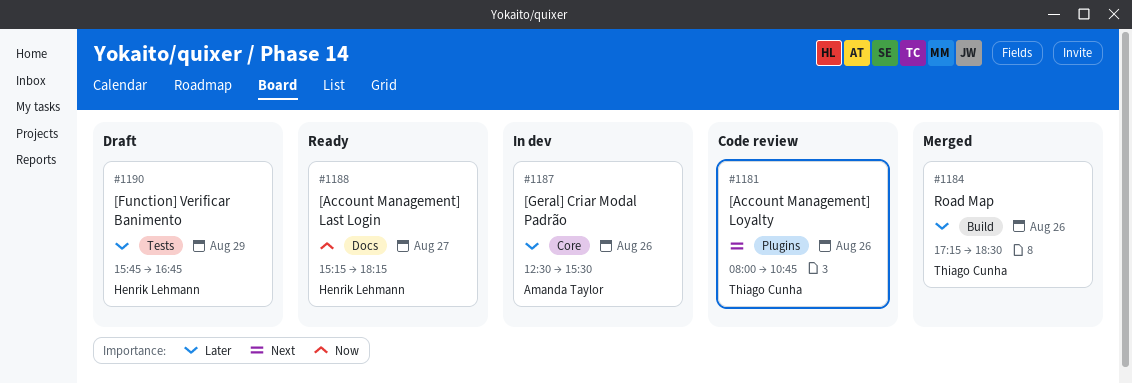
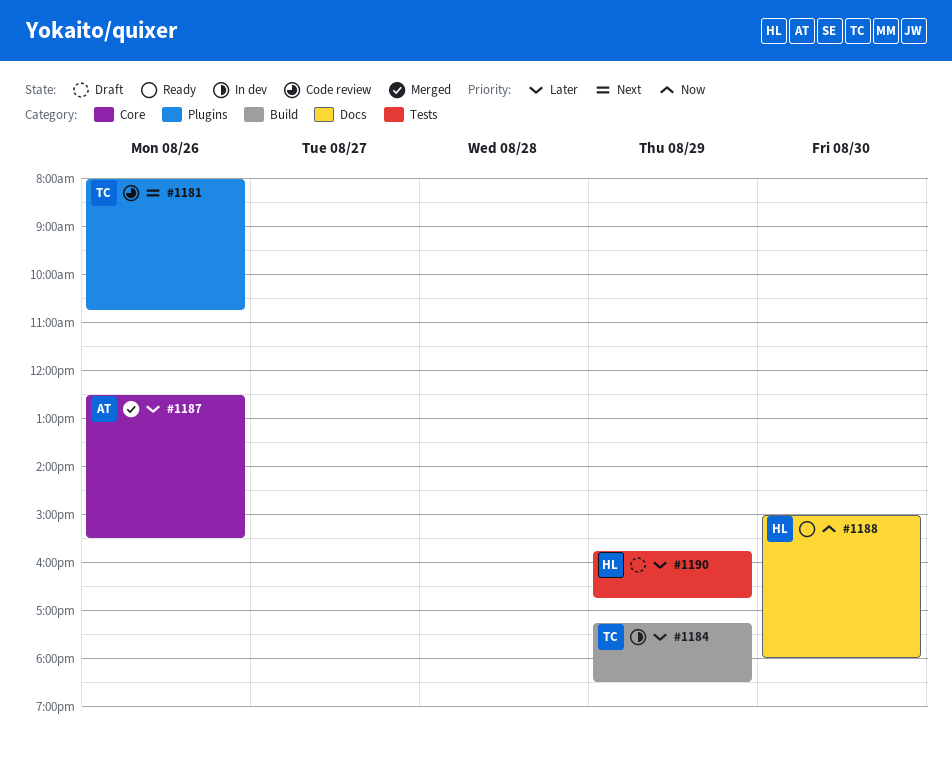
#1184, status: Merged -> In dev
#1184, day: Aug 26 -> Aug 29
#1187, status: In dev -> Merged
#1188, day: Aug 27 -> Aug 30
#1188, begins: 15:15 -> 15:00
#1188, ends: 18:15 -> 18:00

